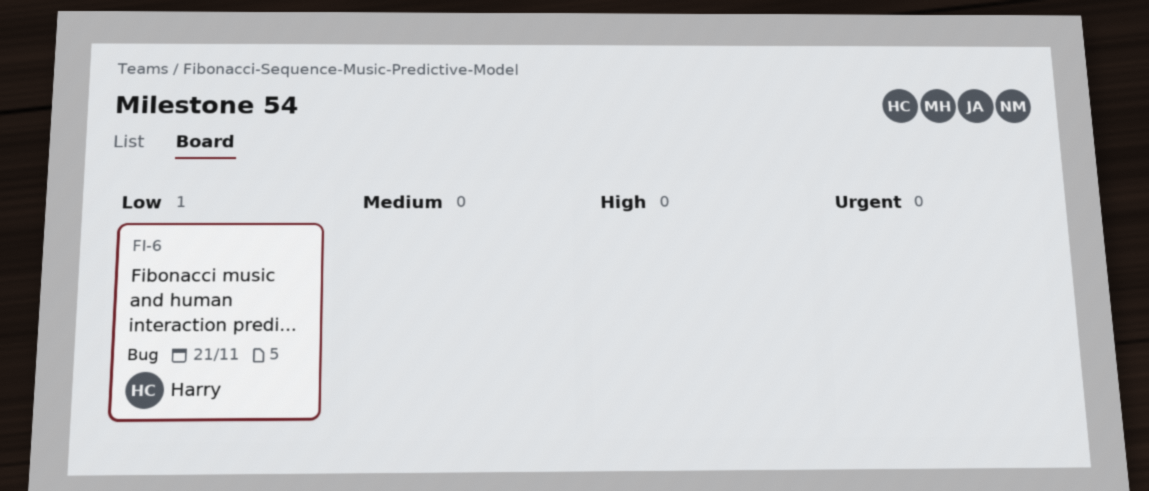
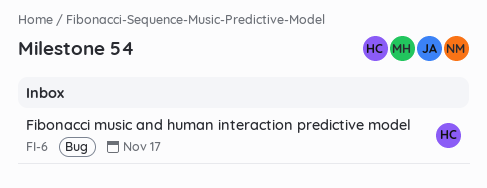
FI-6, due: Nov 21 -> Nov 17

